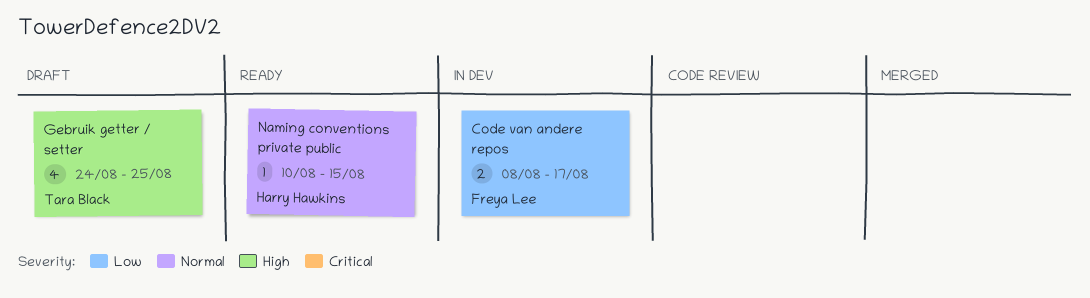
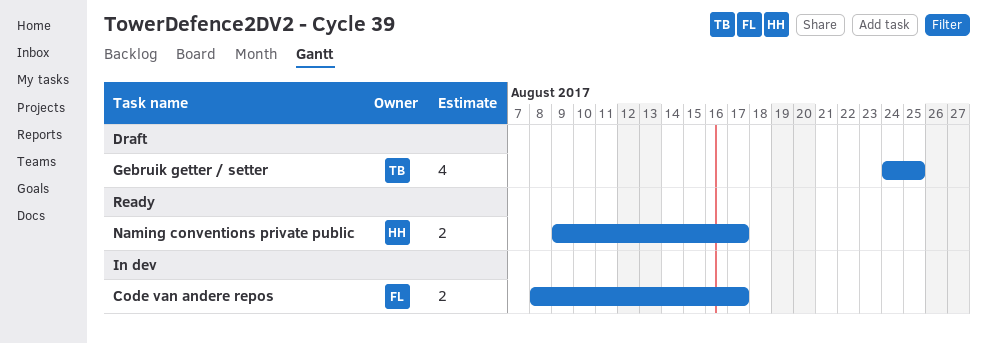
Naming conventions private public, estimate: 1 -> 2
Naming conventions private public, start: Aug 10 -> Aug 9
Naming conventions private public, due: Aug 15 -> Aug 17

